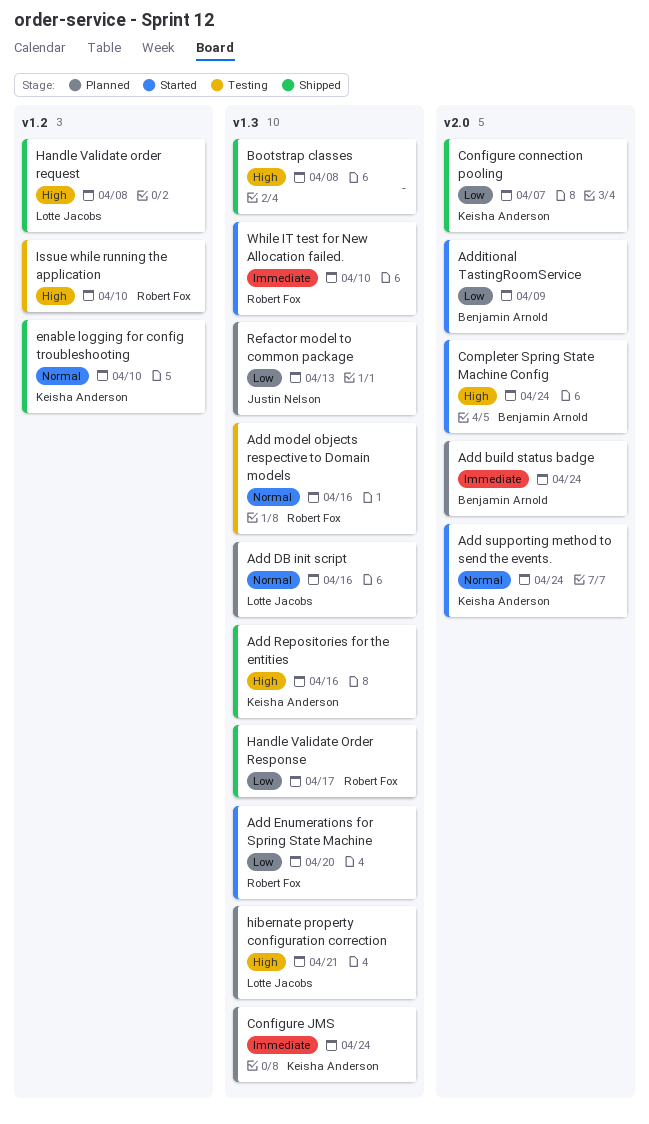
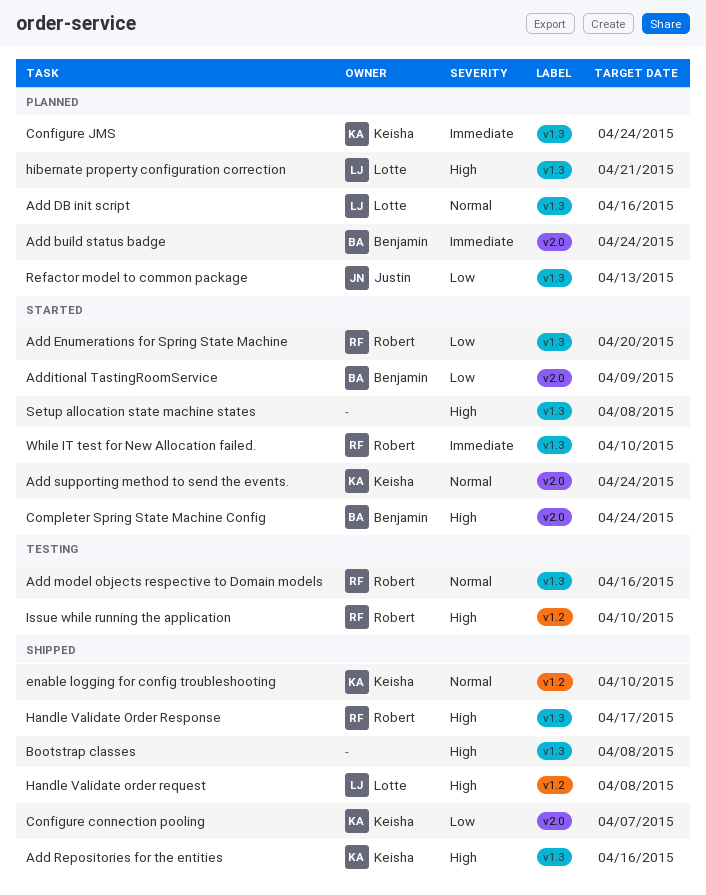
Handle Validate Order Response, priority: Low -> High
Setup allocation state machine states: none -> present

